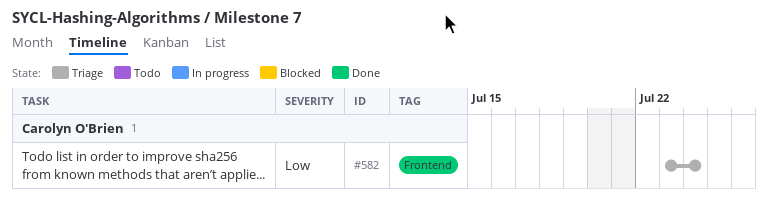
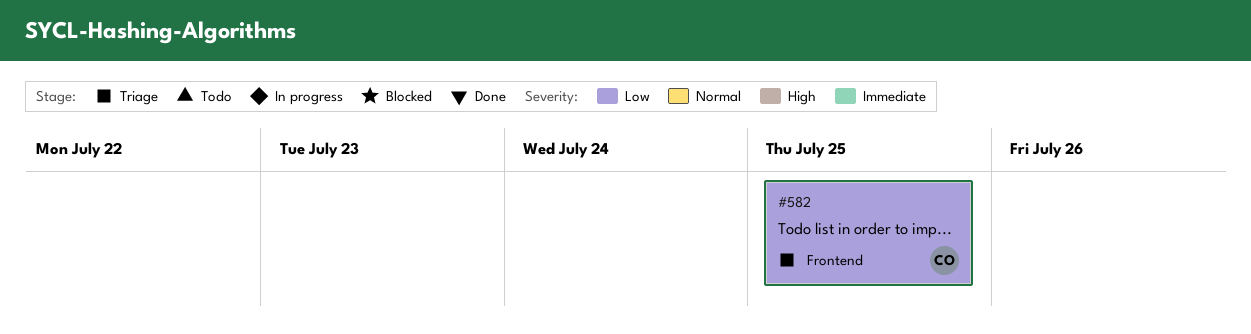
#582, due: Jul 24 -> Jul 25

